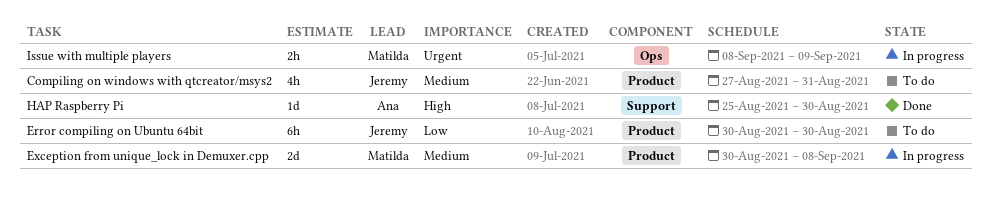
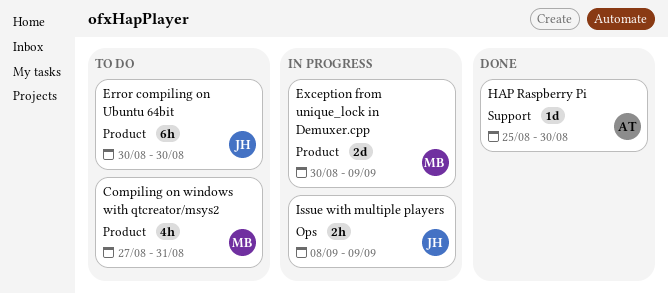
Compiling on windows with qtcreator/msys2, owner: Jeremy -> Matilda
Exception from unique_lock in Demuxer.cpp, due: Sep 8 -> Sep 9
Issue with multiple players, owner: Matilda -> Jeremy

